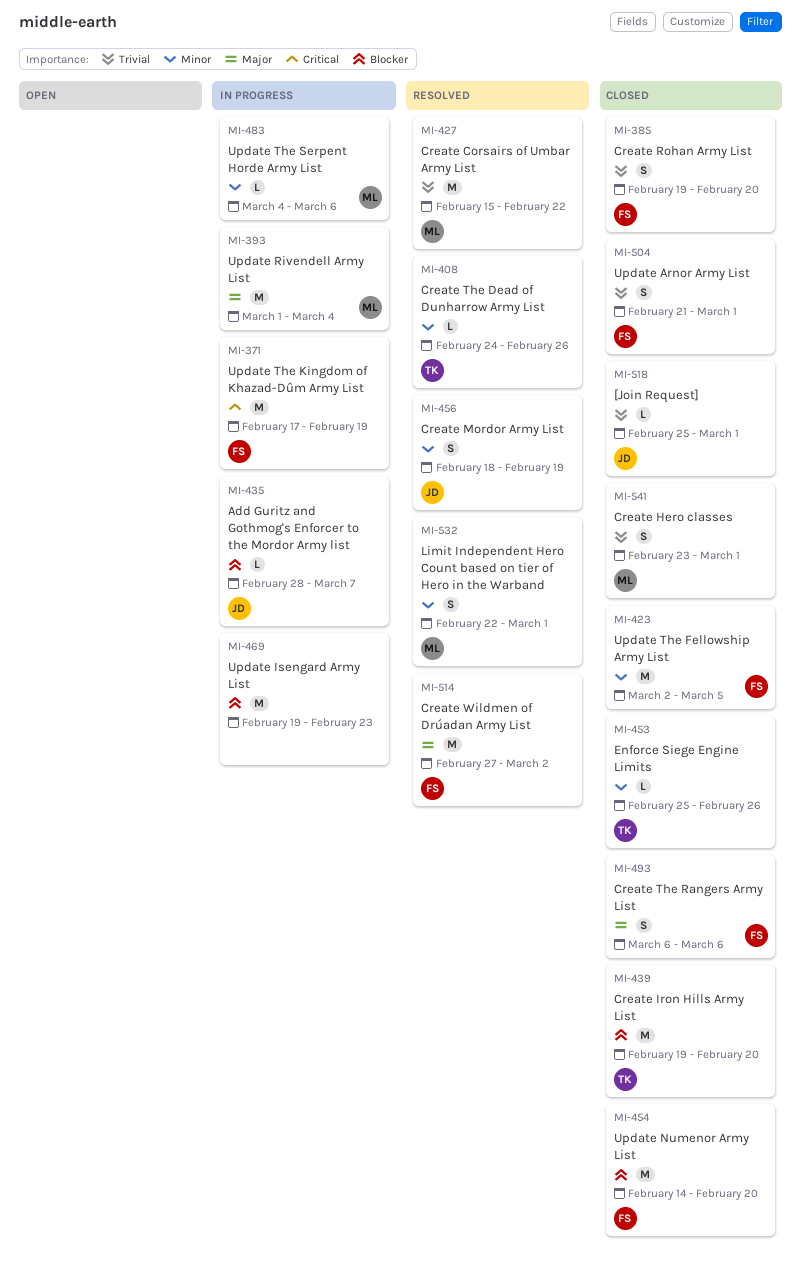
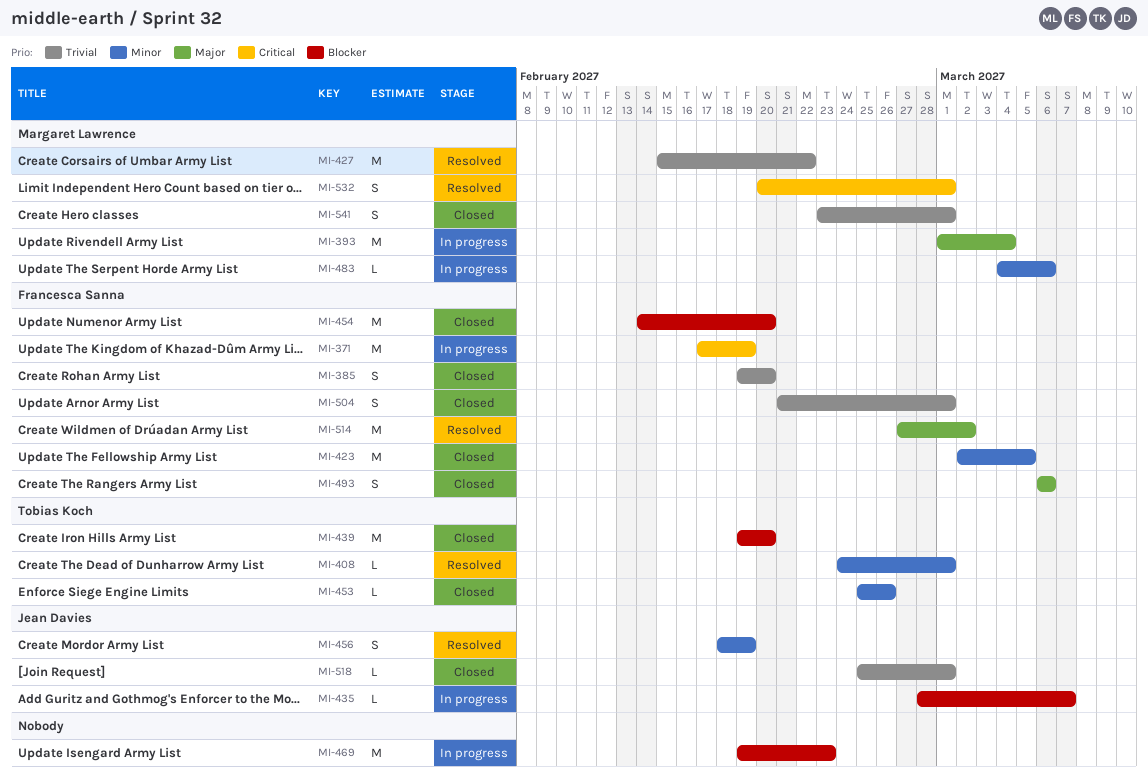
MI-408, due: Feb 26 -> Mar 1
MI-532, priority: Minor -> Critical
MI-532, start: Feb 22 -> Feb 20

